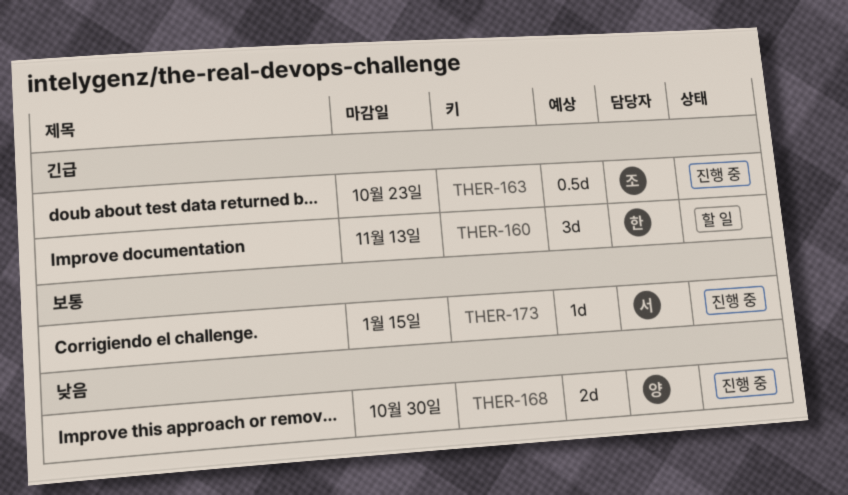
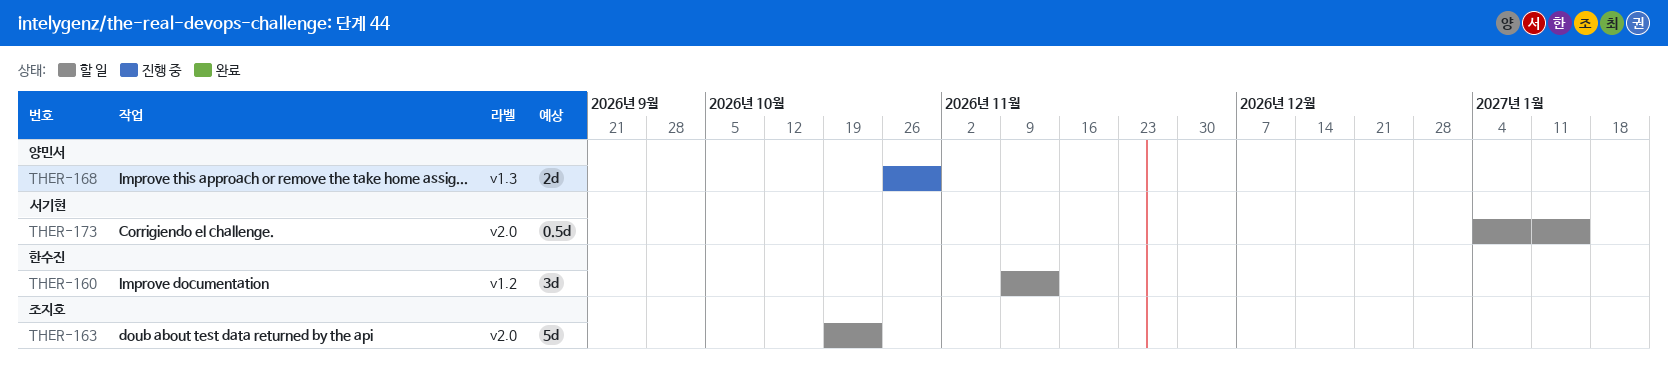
THER-163, status: 진행 중 -> 할 일
THER-163, estimate: 0.5d -> 5d
THER-173, status: 진행 중 -> 할 일
THER-173, estimate: 1d -> 0.5d

